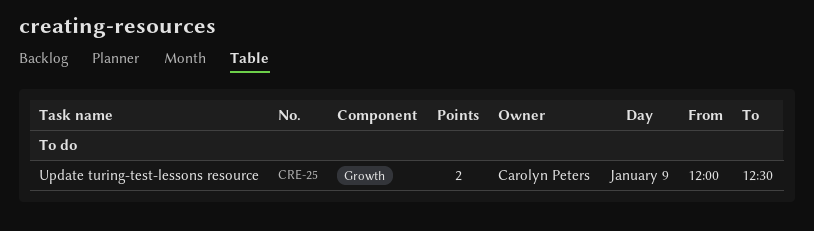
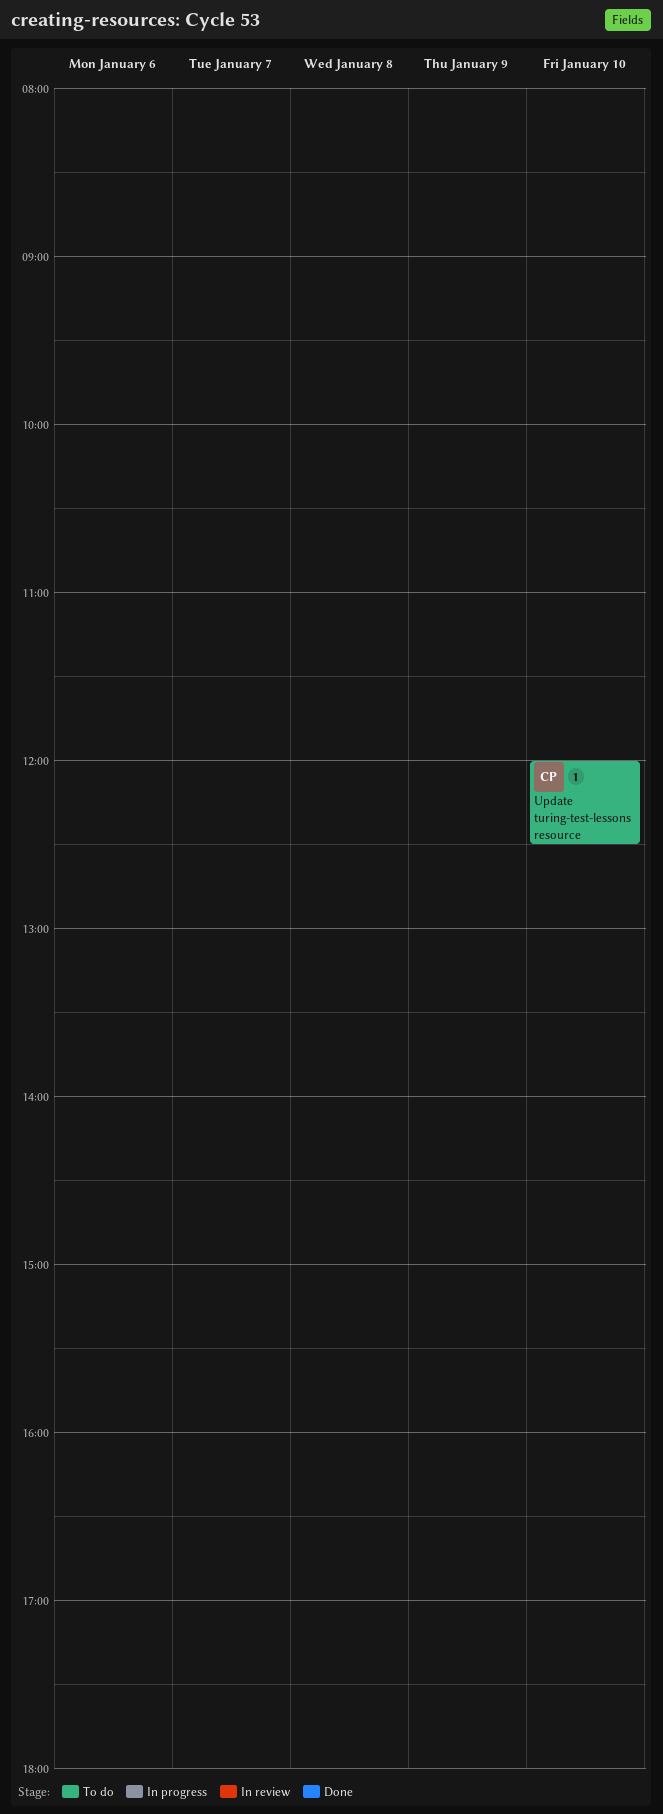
Update turing-test-lessons resource, estimate: 2 -> 1
Update turing-test-lessons resource, day: Jan 9 -> Jan 10

